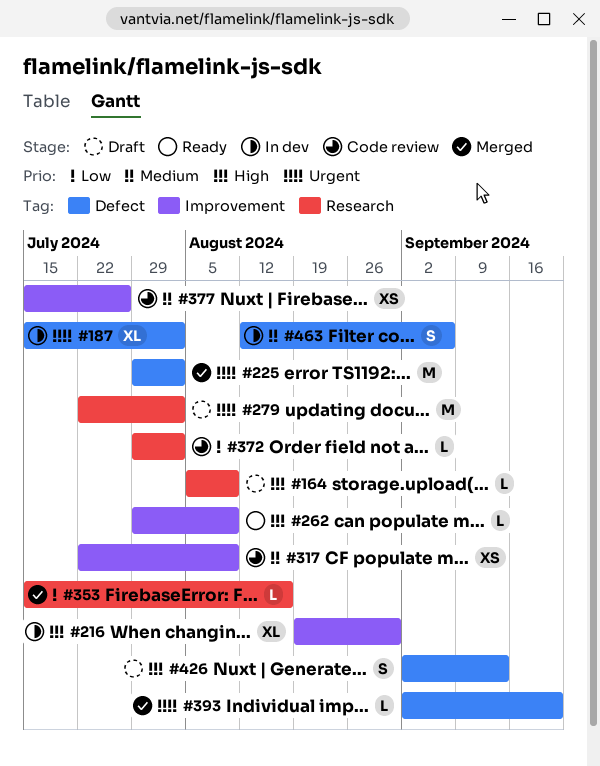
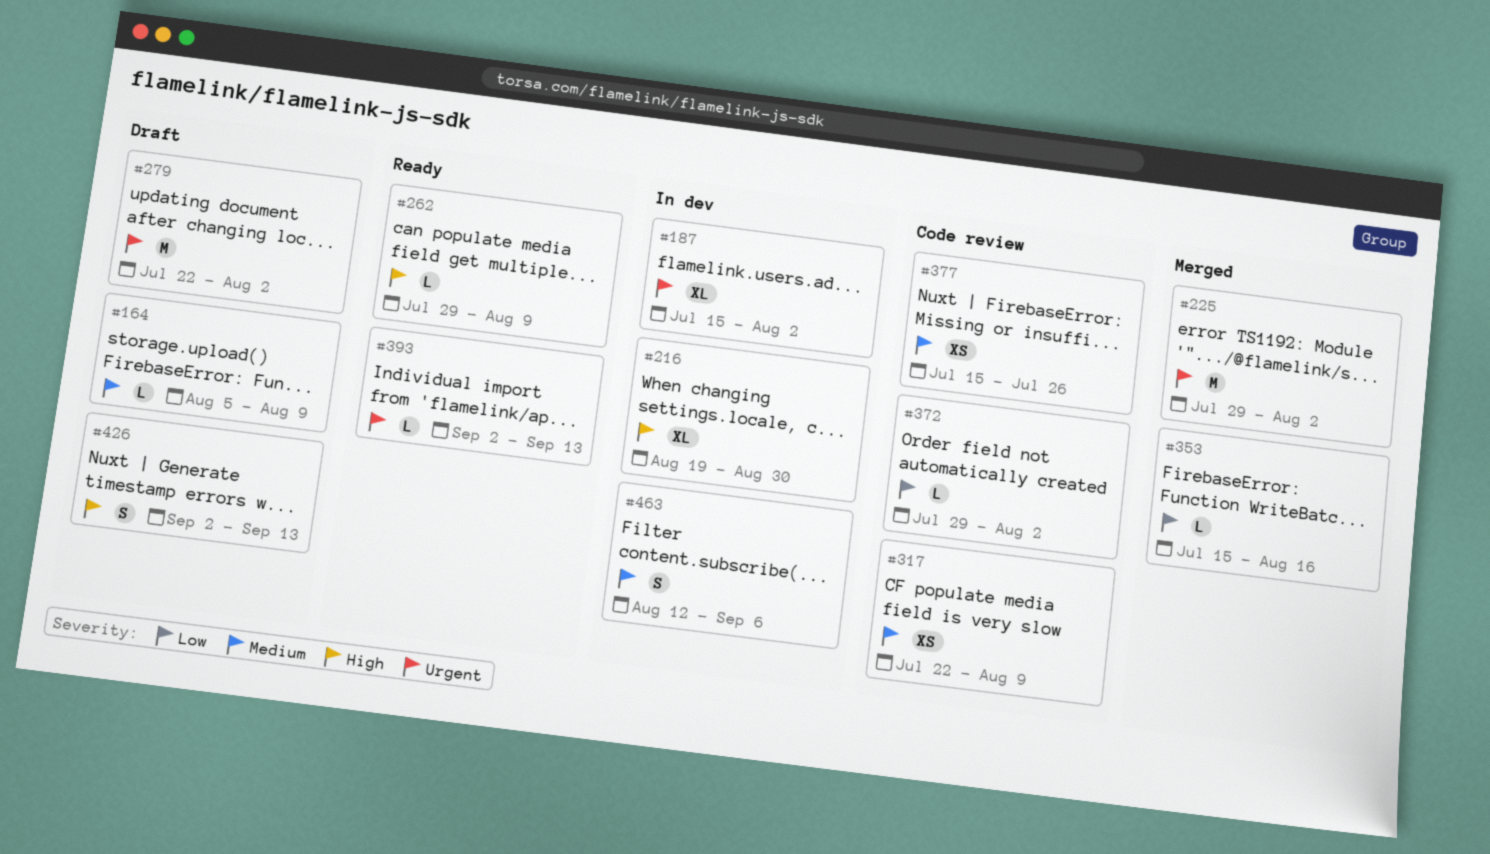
#164, priority: High -> Medium
#393, status: Merged -> Ready
#393, due: Sep 20 -> Sep 13

